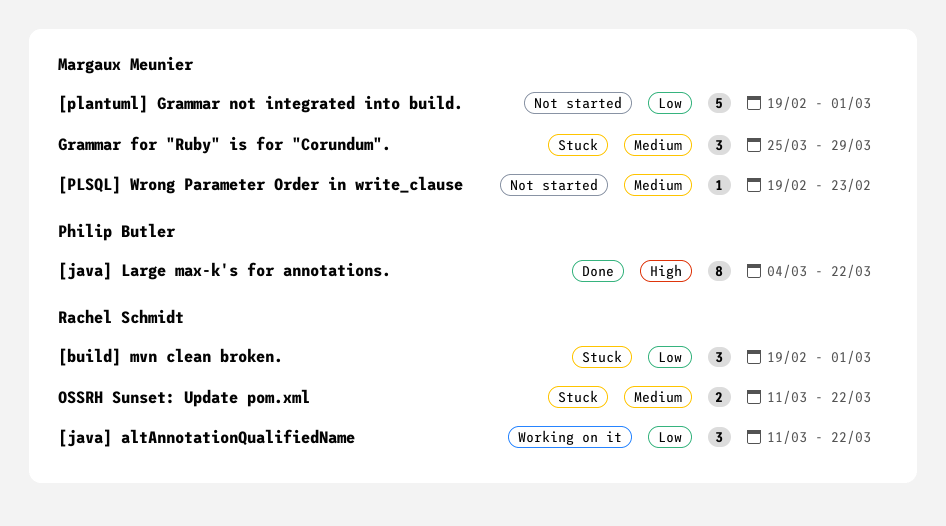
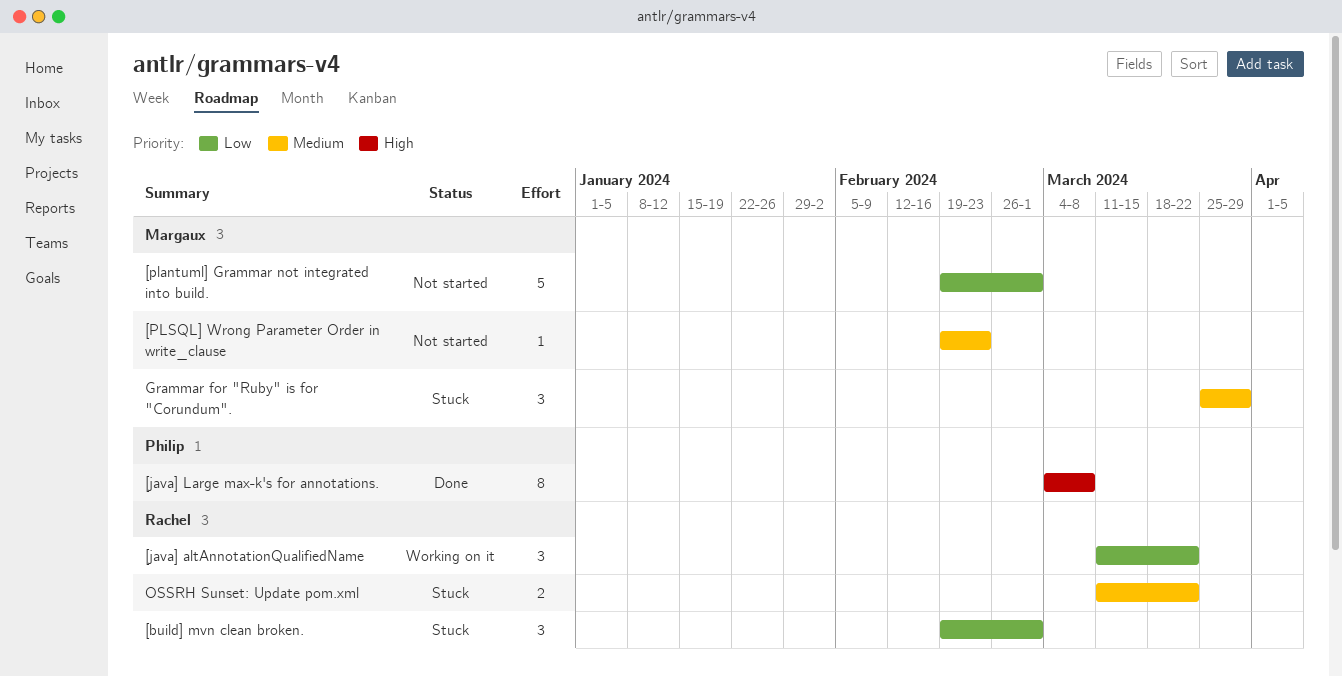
[java] Large max-k's for annotations., due: Mar 22 -> Mar 8

